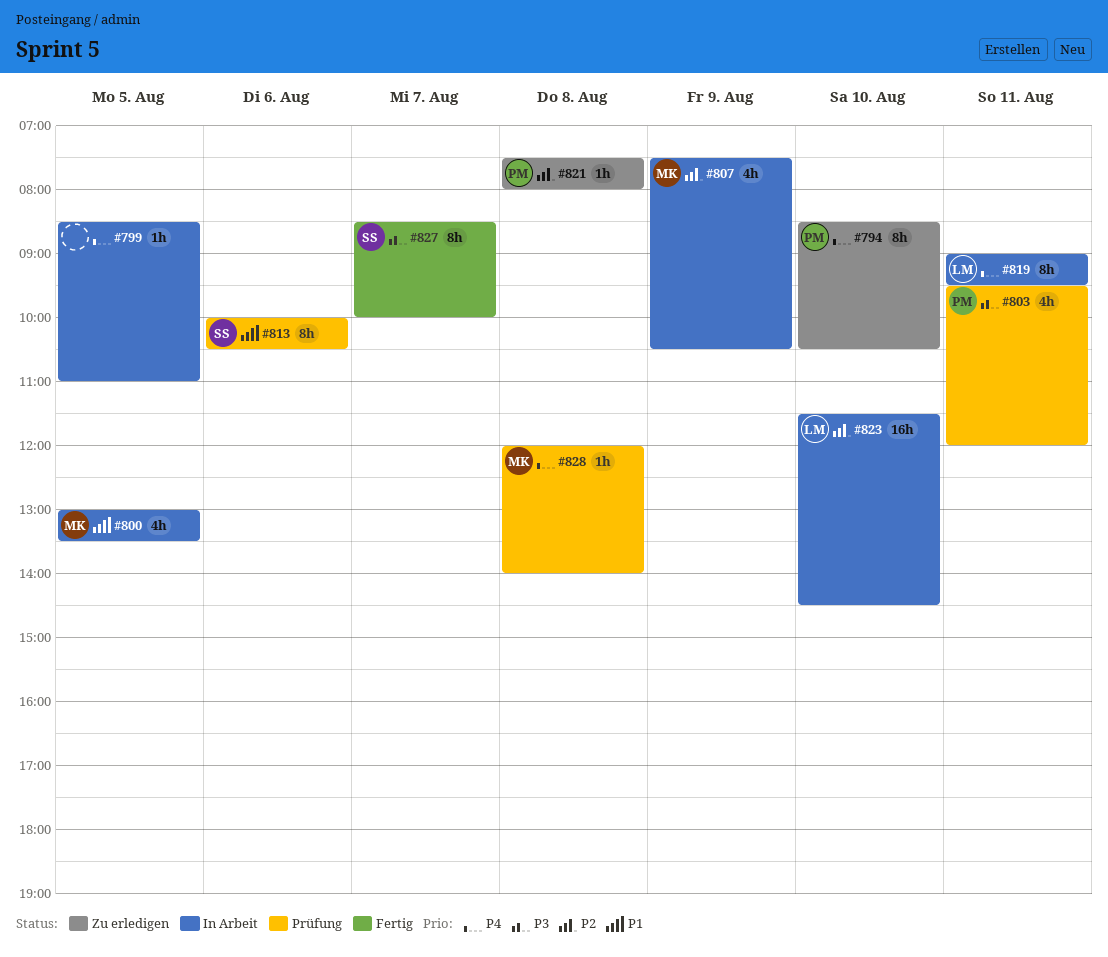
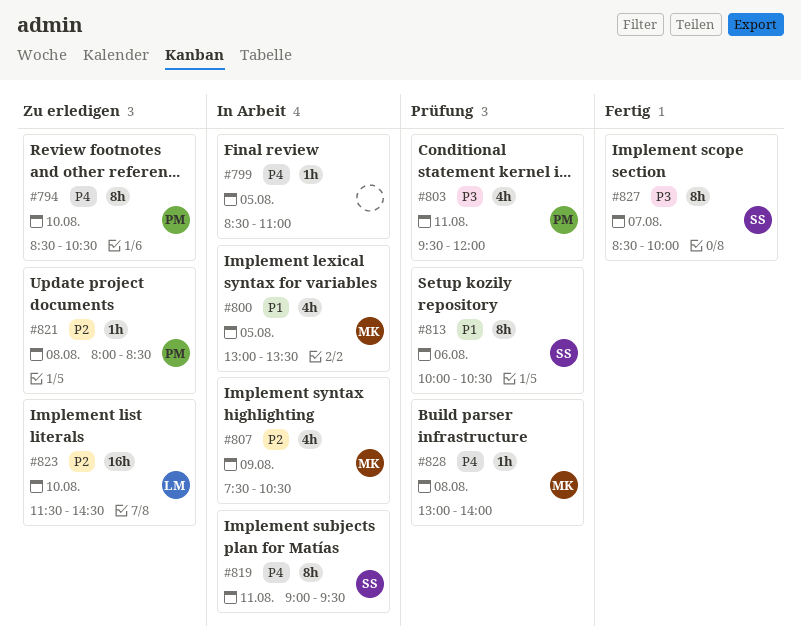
#819, owner: LM -> SS
#821, begins: 07:30 -> 08:00
#821, ends: 08:00 -> 08:30
#823, status: In Arbeit -> Zu erledigen
#828, begins: 12:00 -> 13:00

